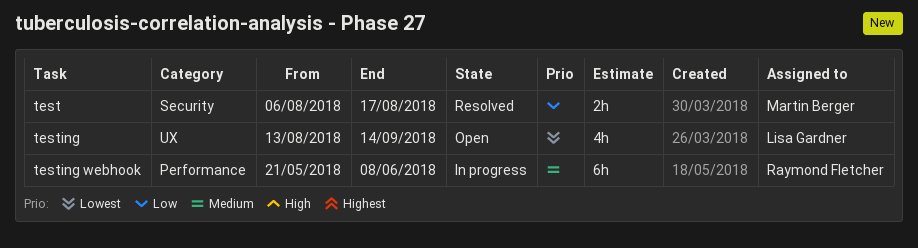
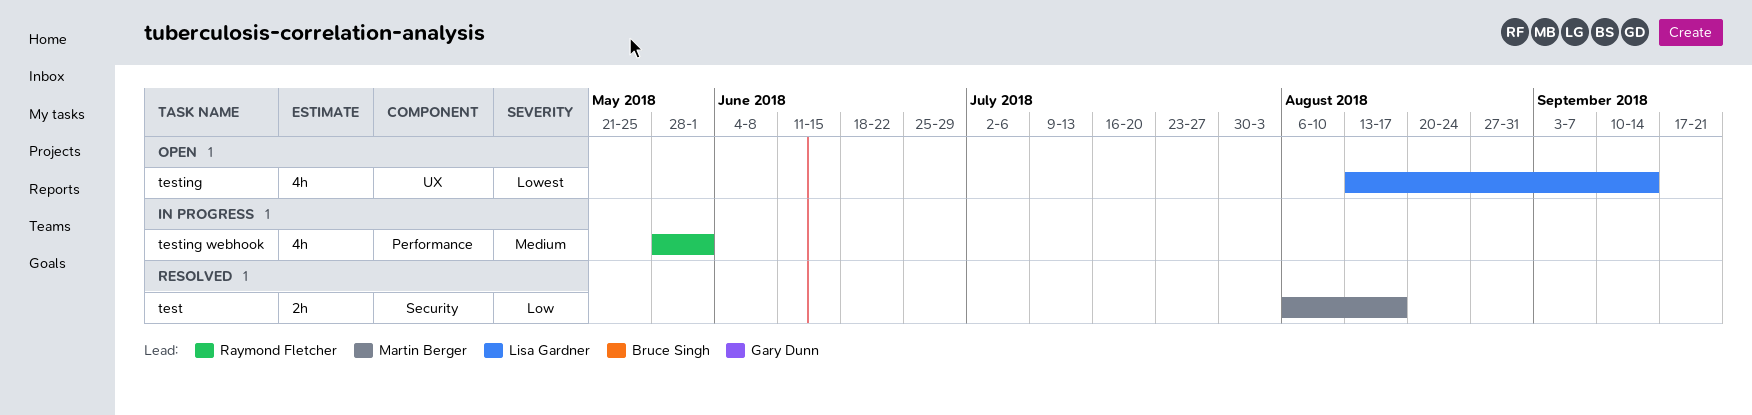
testing webhook, estimate: 6h -> 4h
testing webhook, start: May 21 -> May 28
testing webhook, due: Jun 8 -> Jun 1

